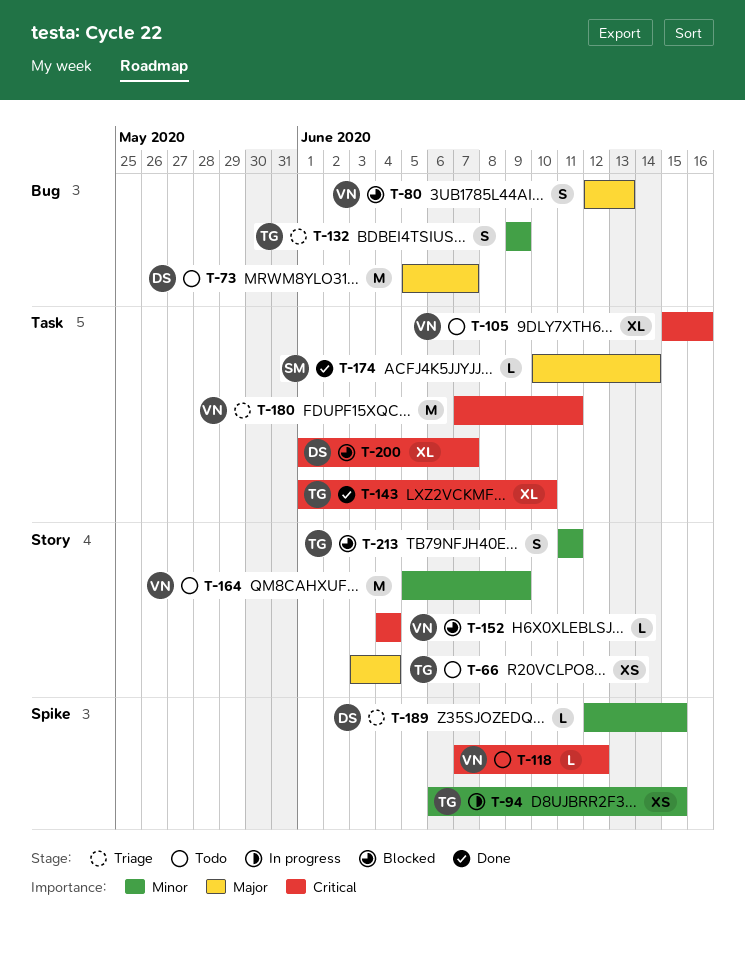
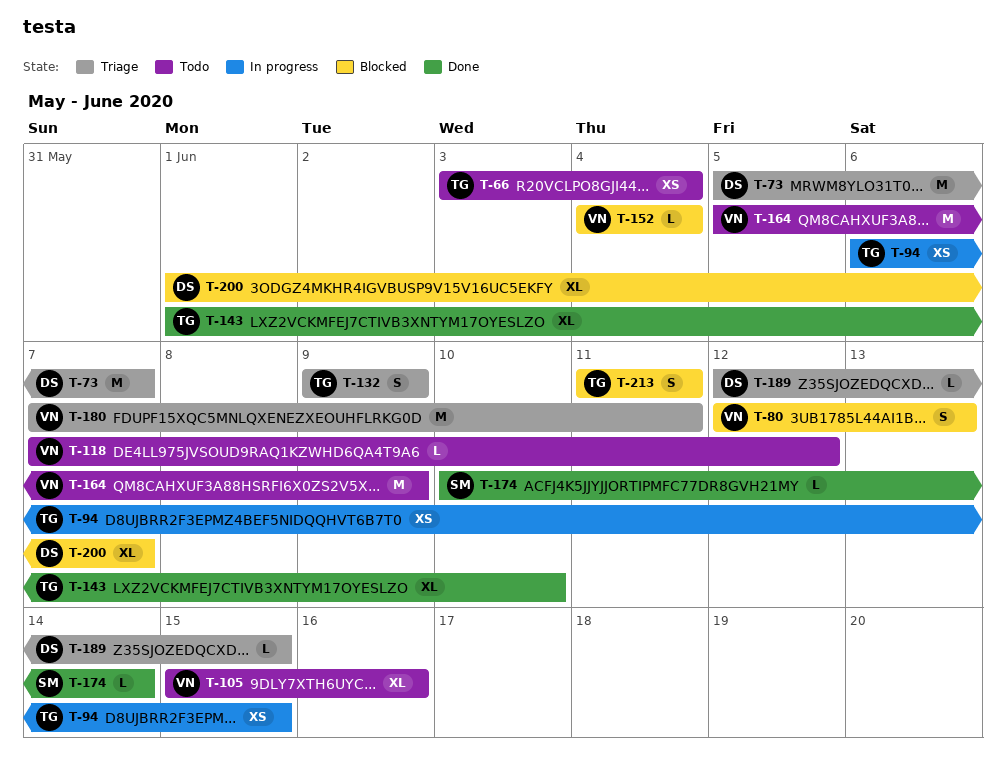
T-73, status: Todo -> Triage

